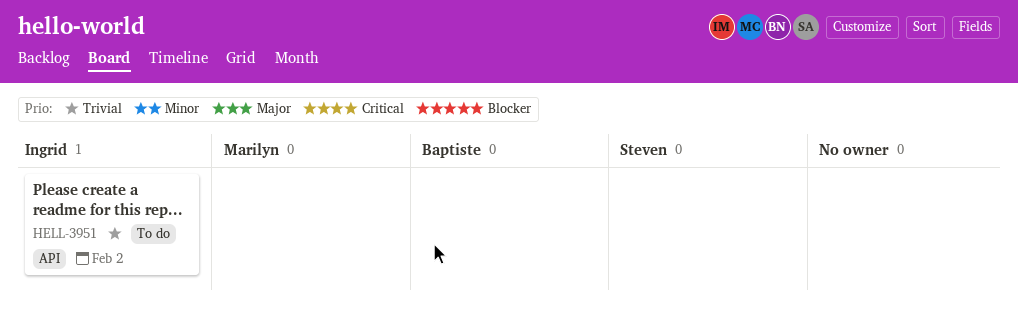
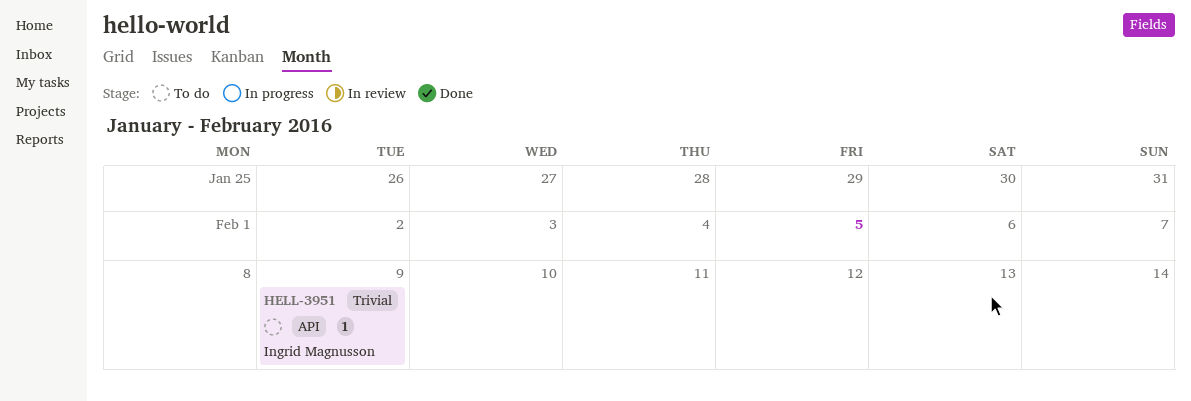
HELL-3951, due: Feb 2 -> Feb 9

